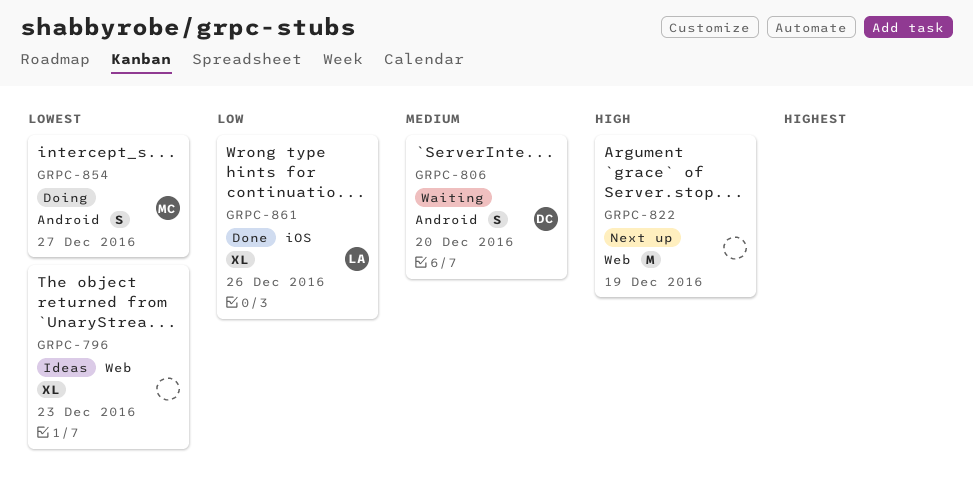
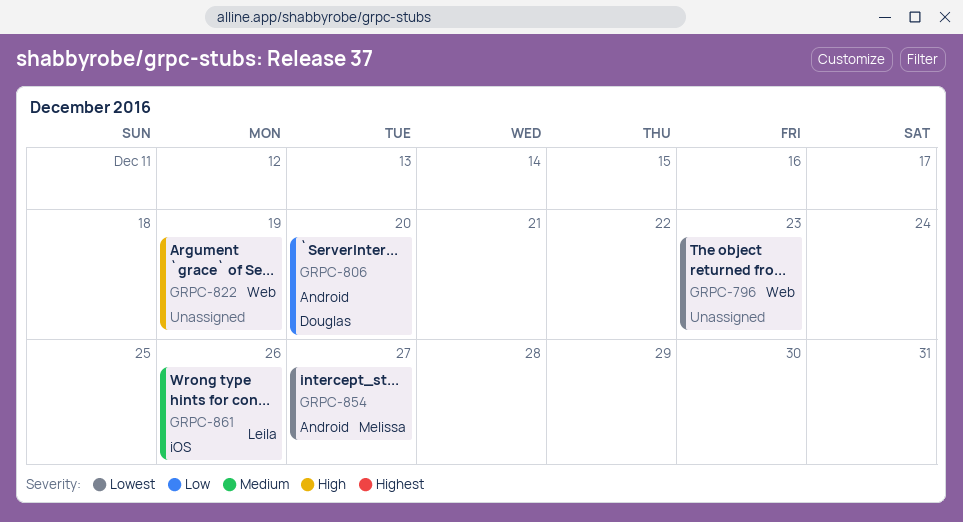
GRPC-806, priority: Medium -> Low
GRPC-861, priority: Low -> Medium

